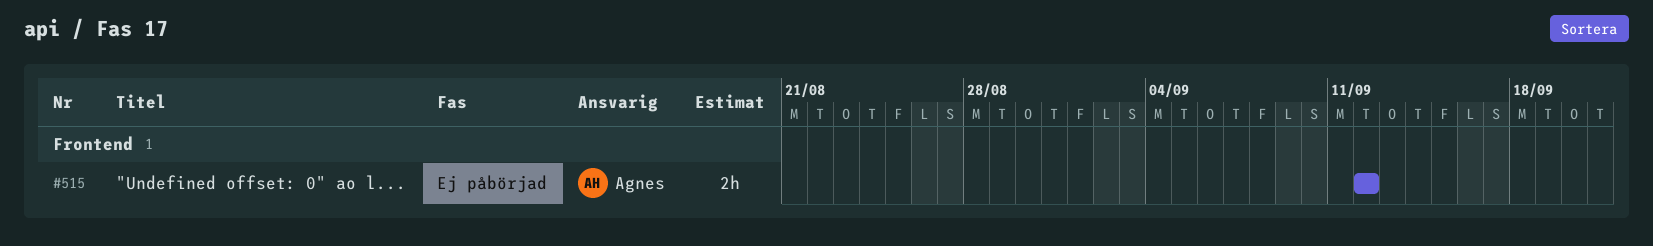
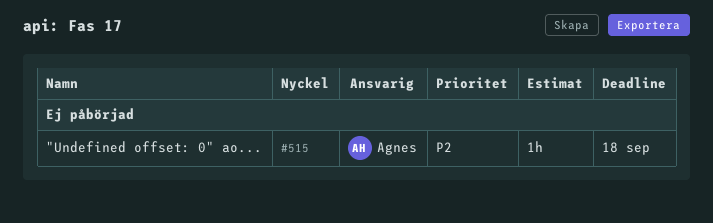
#515, estimate: 2h -> 1h
#515, due: Sep 12 -> Sep 18

